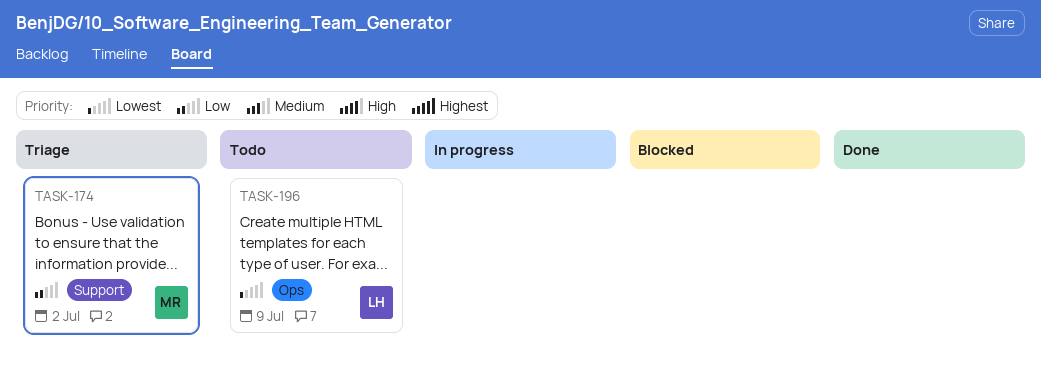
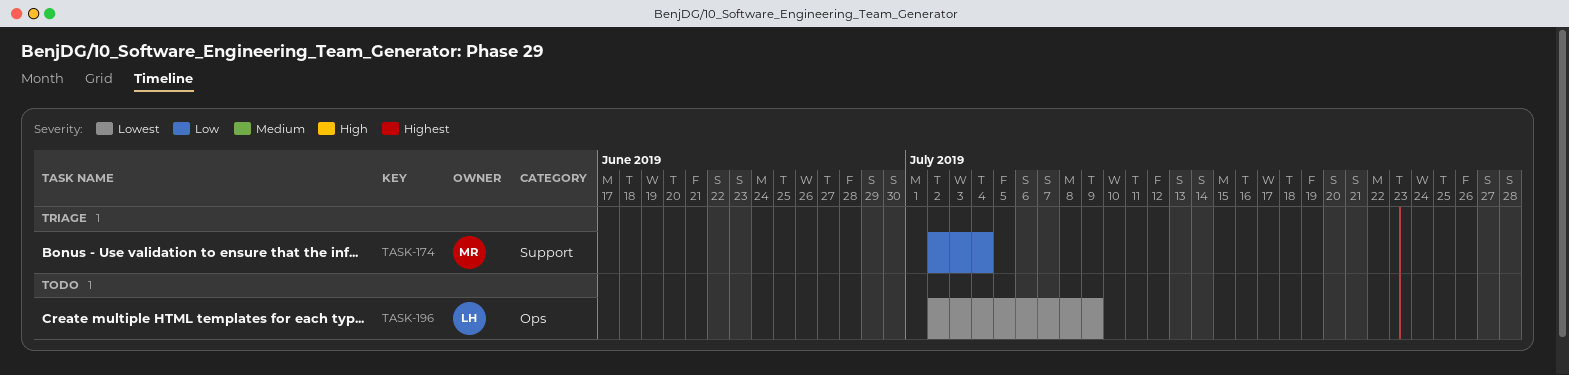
TASK-174, due: Jul 2 -> Jul 4

